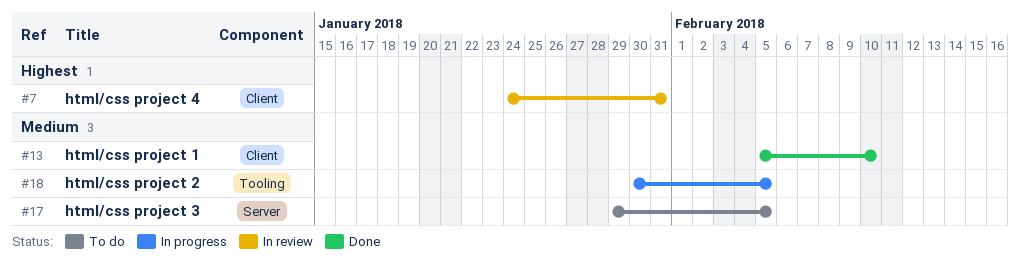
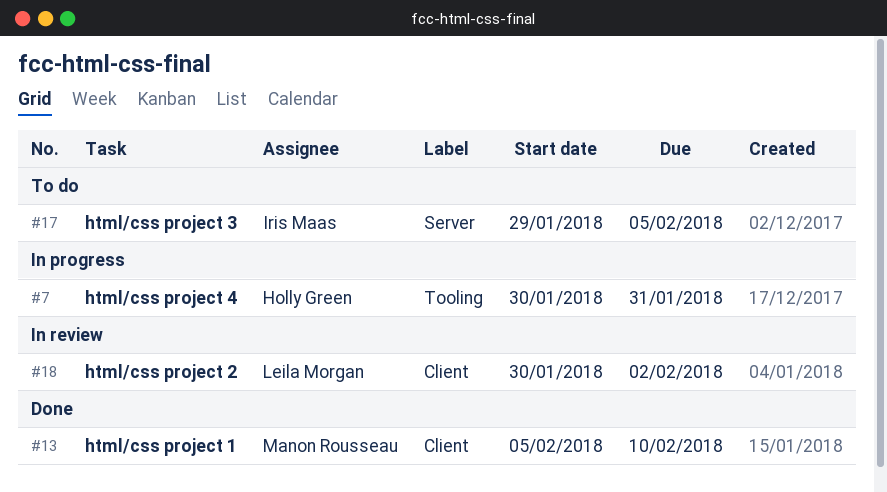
#7, status: In review -> In progress
#7, label: Client -> Tooling
#7, start: Jan 24 -> Jan 30
#18, status: In progress -> In review
#18, label: Tooling -> Client
#18, due: Feb 5 -> Feb 2

